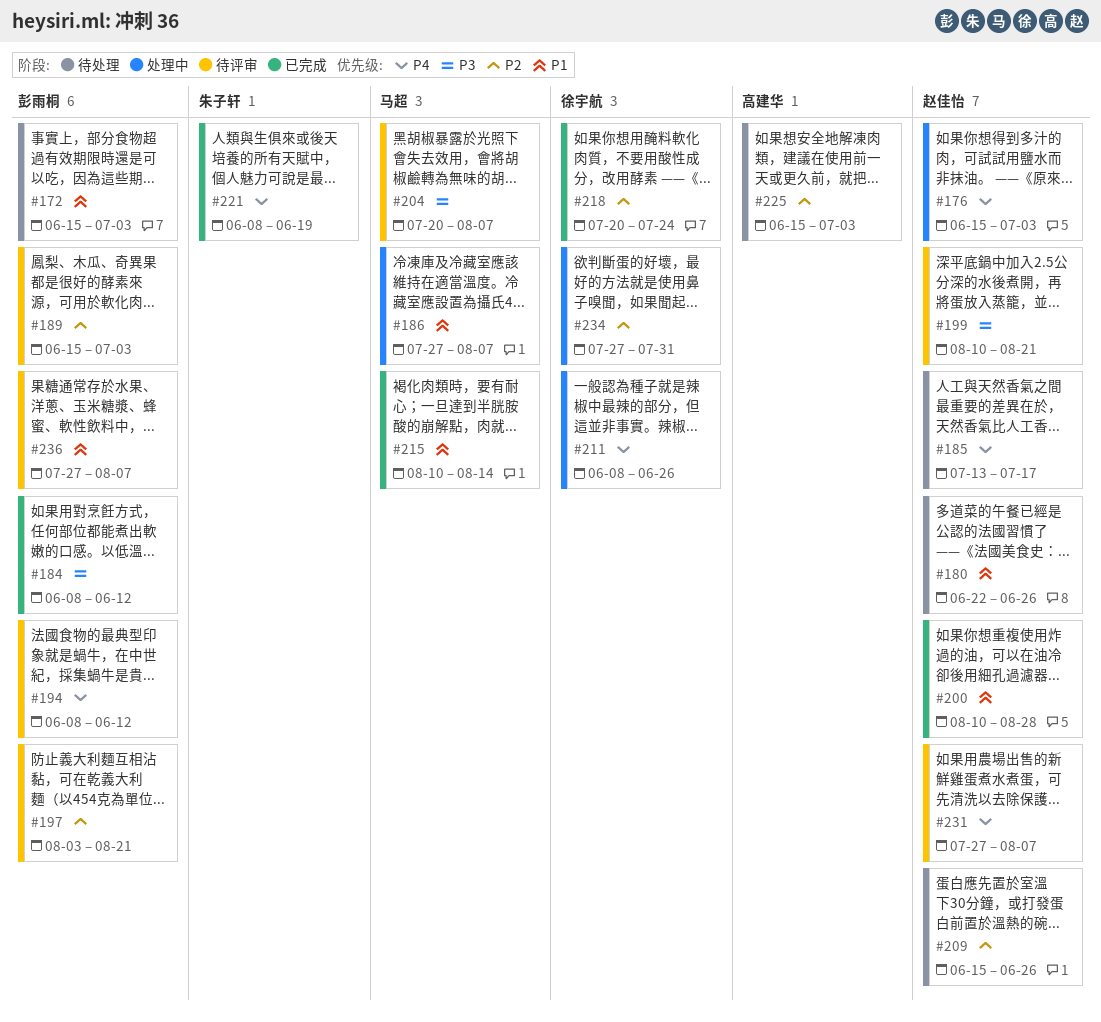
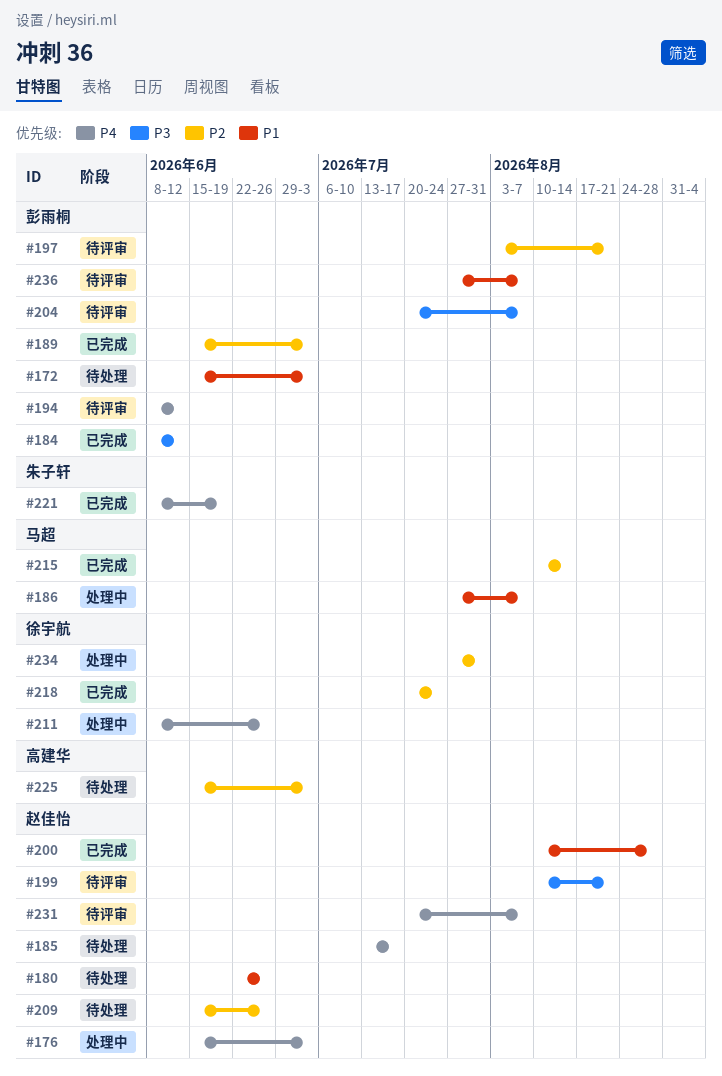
#189, status: 待评审 -> 已完成
#204, owner: 马超 -> 彭雨桐
#215, priority: P1 -> P2
#231, start: Jul 27 -> Jul 20

